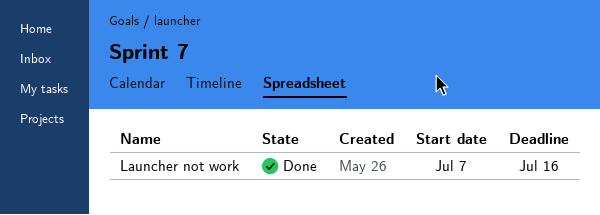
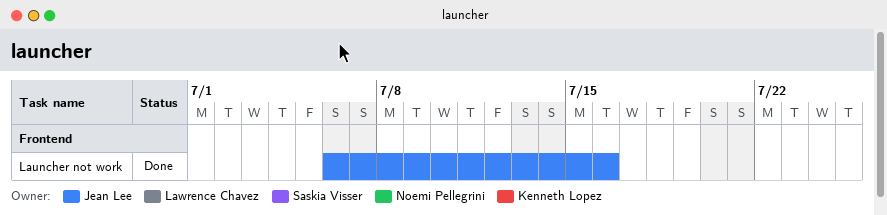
Launcher not work, start: Jul 7 -> Jul 6

